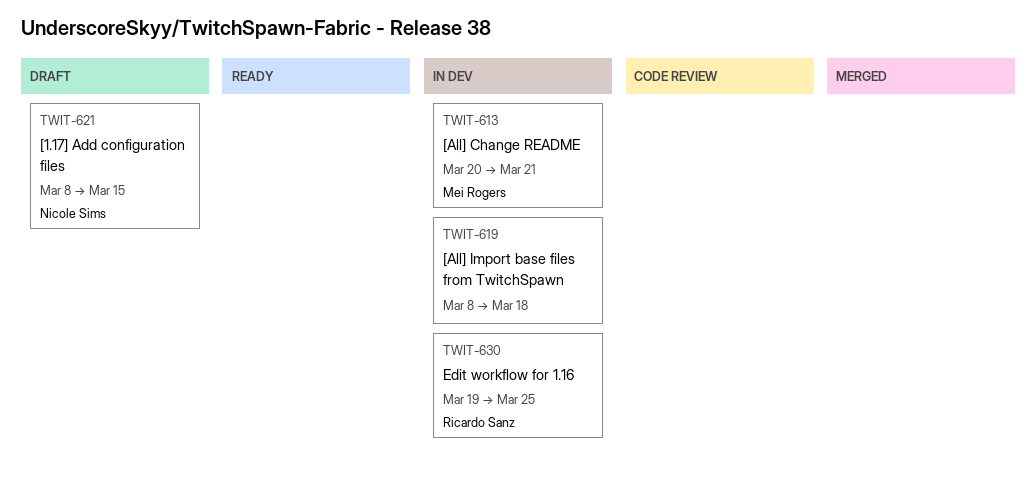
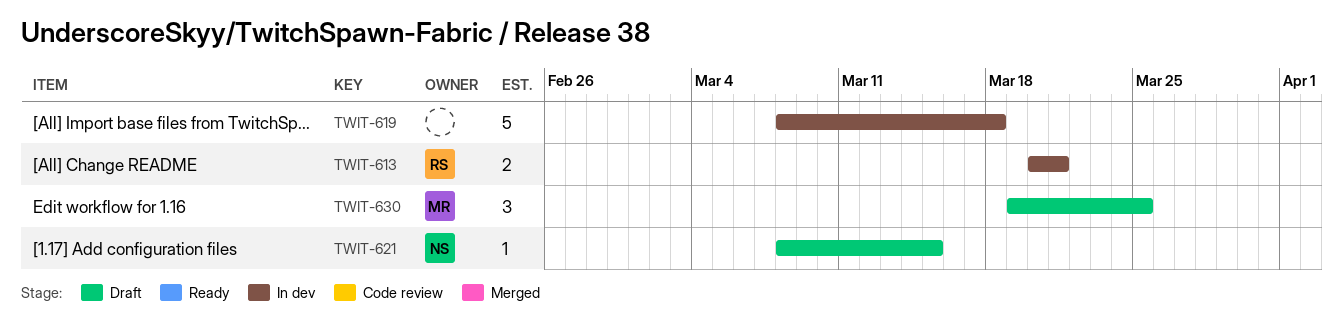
TWIT-613, owner: Mei Rogers -> Ricardo Sanz
TWIT-630, status: In dev -> Draft
TWIT-630, owner: Ricardo Sanz -> Mei Rogers

